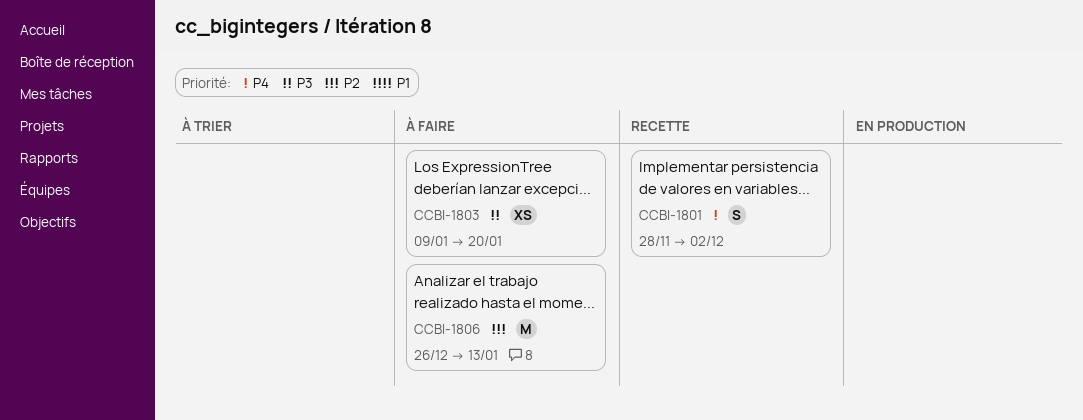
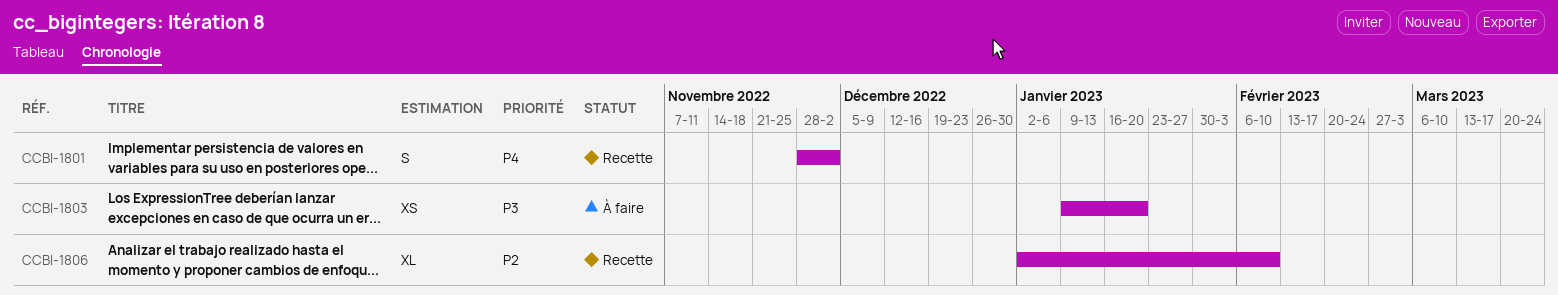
CCBI-1806, status: À faire -> Recette
CCBI-1806, estimate: M -> XL
CCBI-1806, start: Dec 26 -> Jan 2
CCBI-1806, due: Jan 13 -> Feb 10

